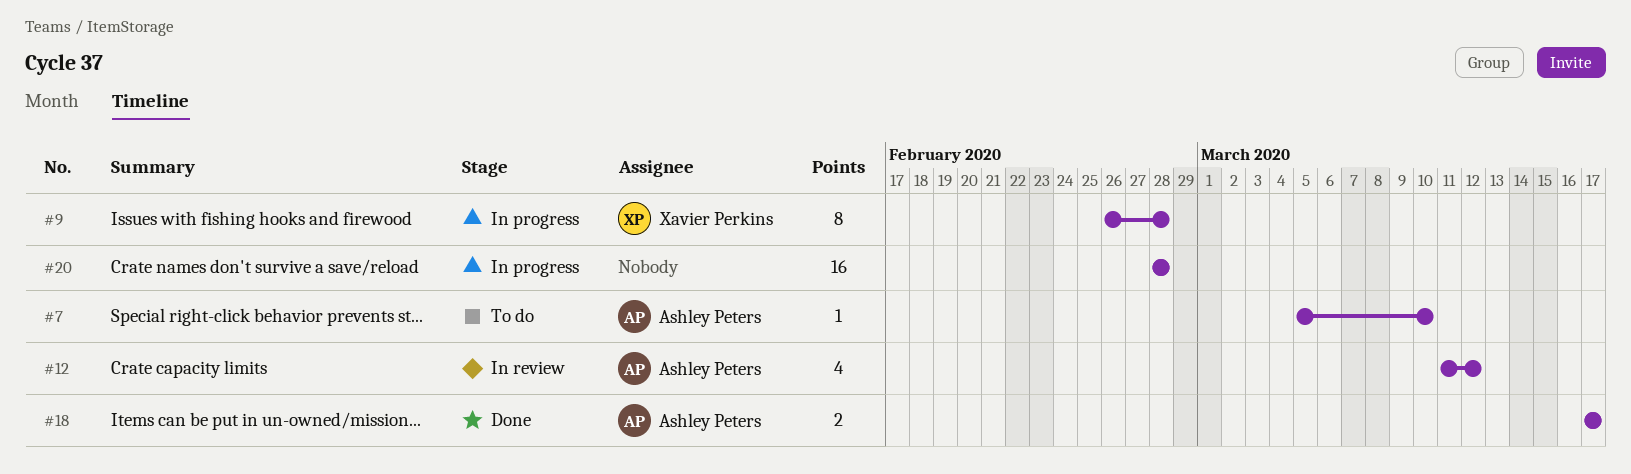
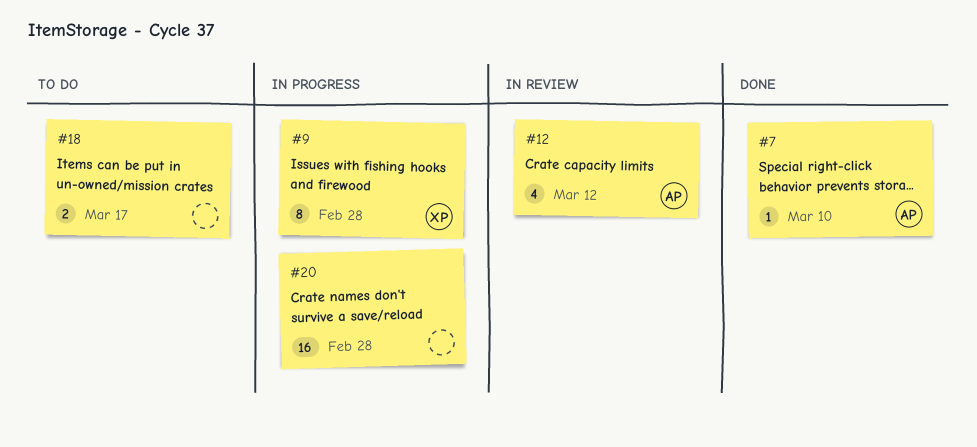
#7, status: To do -> Done
#18, status: Done -> To do
#18, owner: Ashley Peters -> none

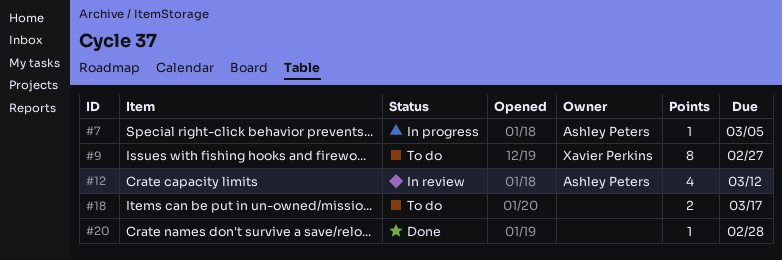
#7, status: Done -> In progress
#7, due: Mar 10 -> Mar 5
#9, status: In progress -> To do
#9, due: Feb 28 -> Feb 27
#20, status: In progress -> Done
#20, estimate: 16 -> 1

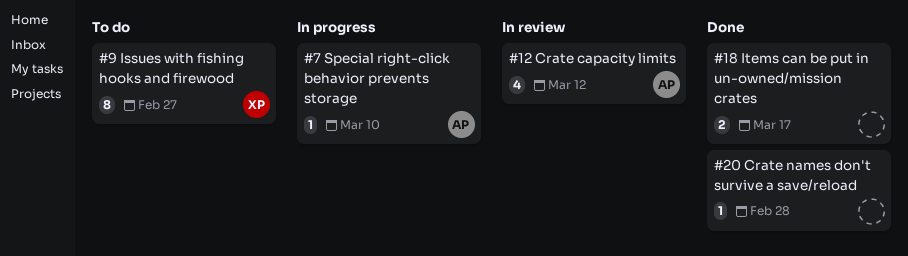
#7, due: Mar 5 -> Mar 10
#18, status: To do -> Done

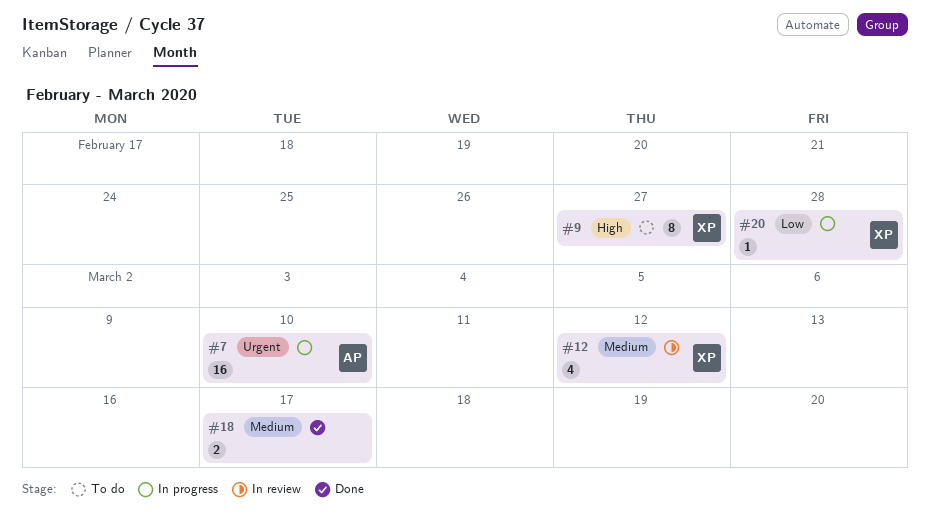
#7, estimate: 1 -> 16
#12, owner: AP -> XP
#20, status: Done -> In progress
#20, owner: none -> XP

